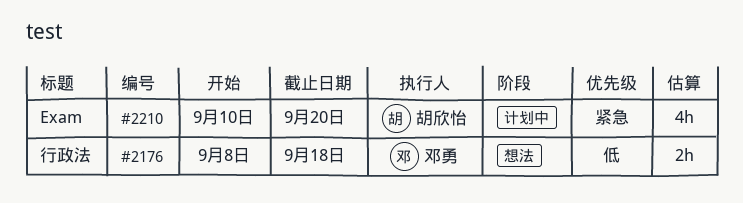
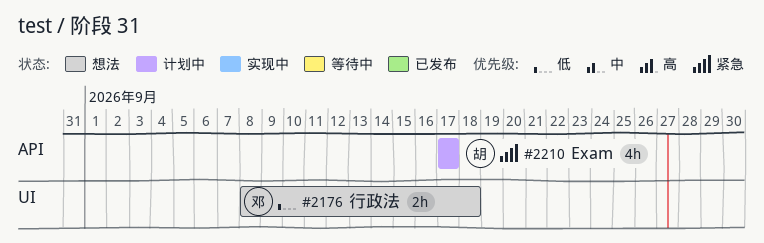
#2210, start: Sep 10 -> Sep 17
#2210, due: Sep 20 -> Sep 17

